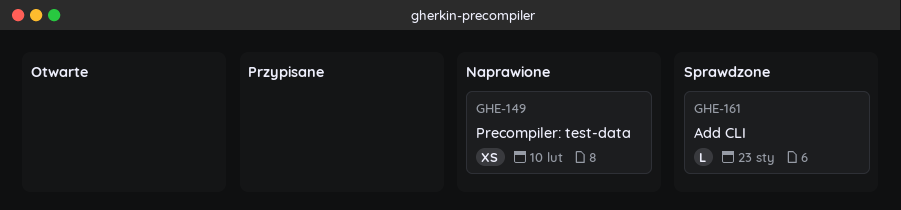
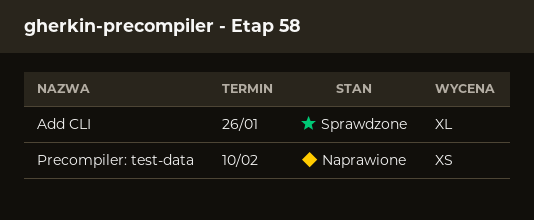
Add CLI, estimate: L -> XL
Add CLI, due: Jan 23 -> Jan 26

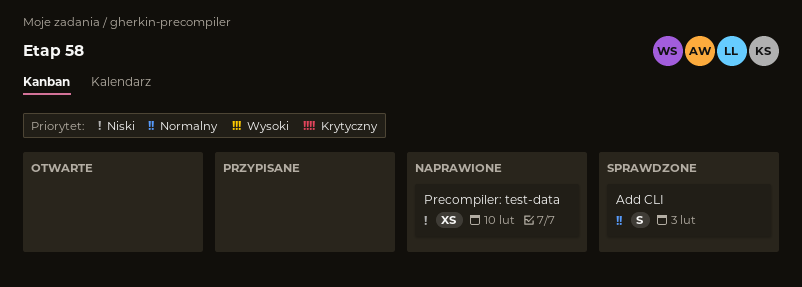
Add CLI, estimate: XL -> S
Add CLI, due: Jan 26 -> Feb 3

